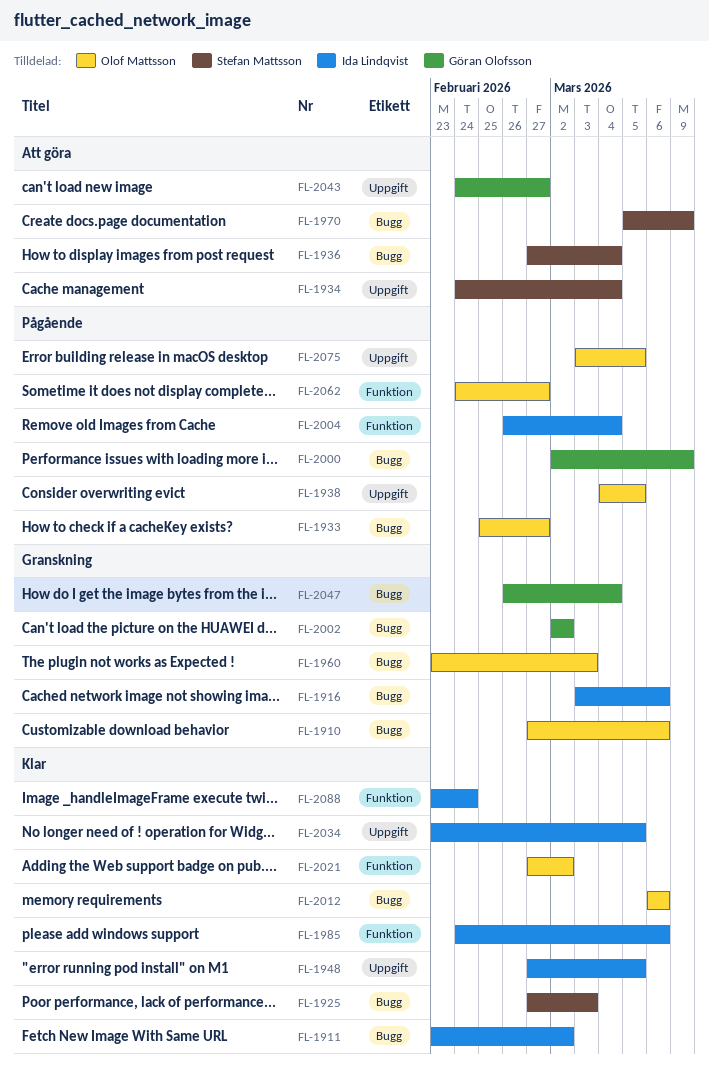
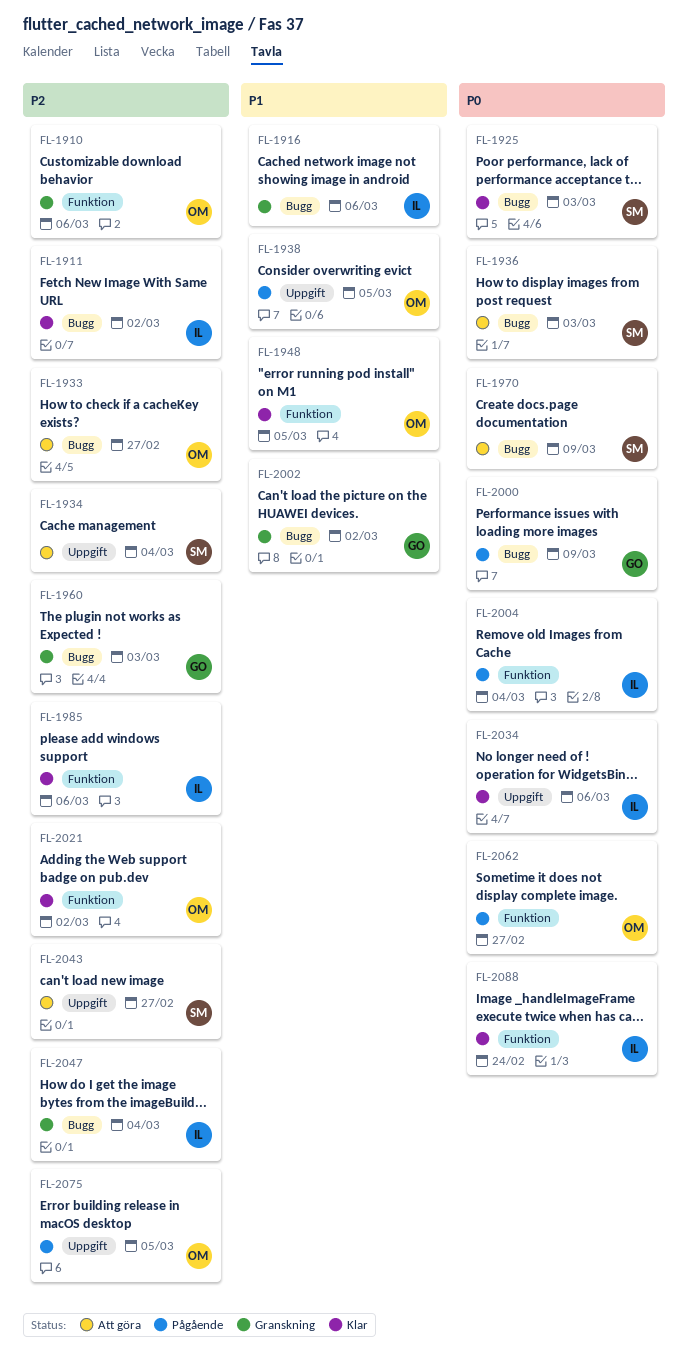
FL-1910, label: Bugg -> Funktion
FL-1933, status: Pågående -> Att göra
FL-1936, due: Mar 4 -> Mar 3
FL-1948, owner: Ida Lindqvist -> Olof Mattsson
FL-1948, label: Uppgift -> Funktion
FL-1960, owner: Olof Mattsson -> Göran Olofsson
FL-2012: present -> none
FL-2034, due: Mar 5 -> Mar 6
FL-2043, owner: Göran Olofsson -> Stefan Mattsson
FL-2047, owner: Göran Olofsson -> Ida Lindqvist

